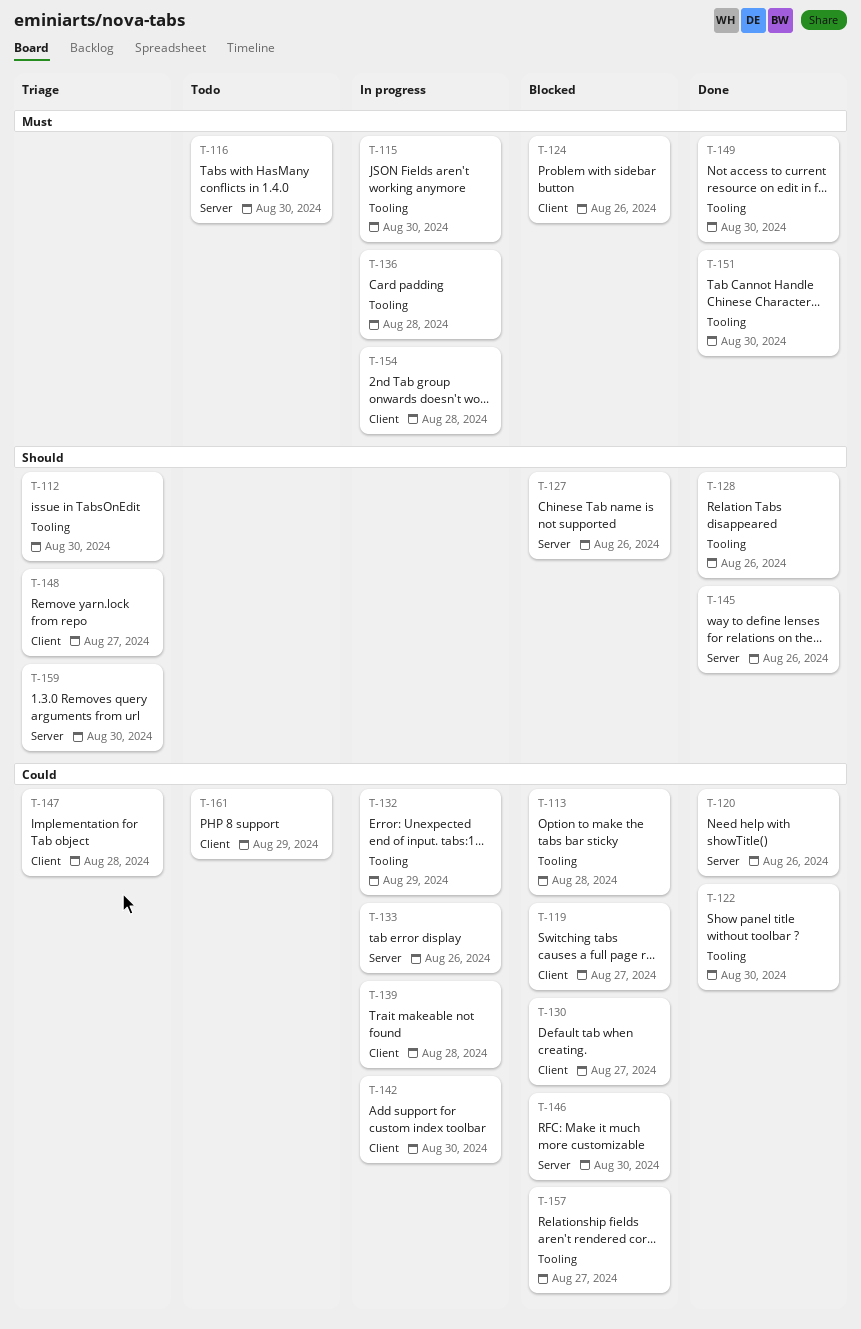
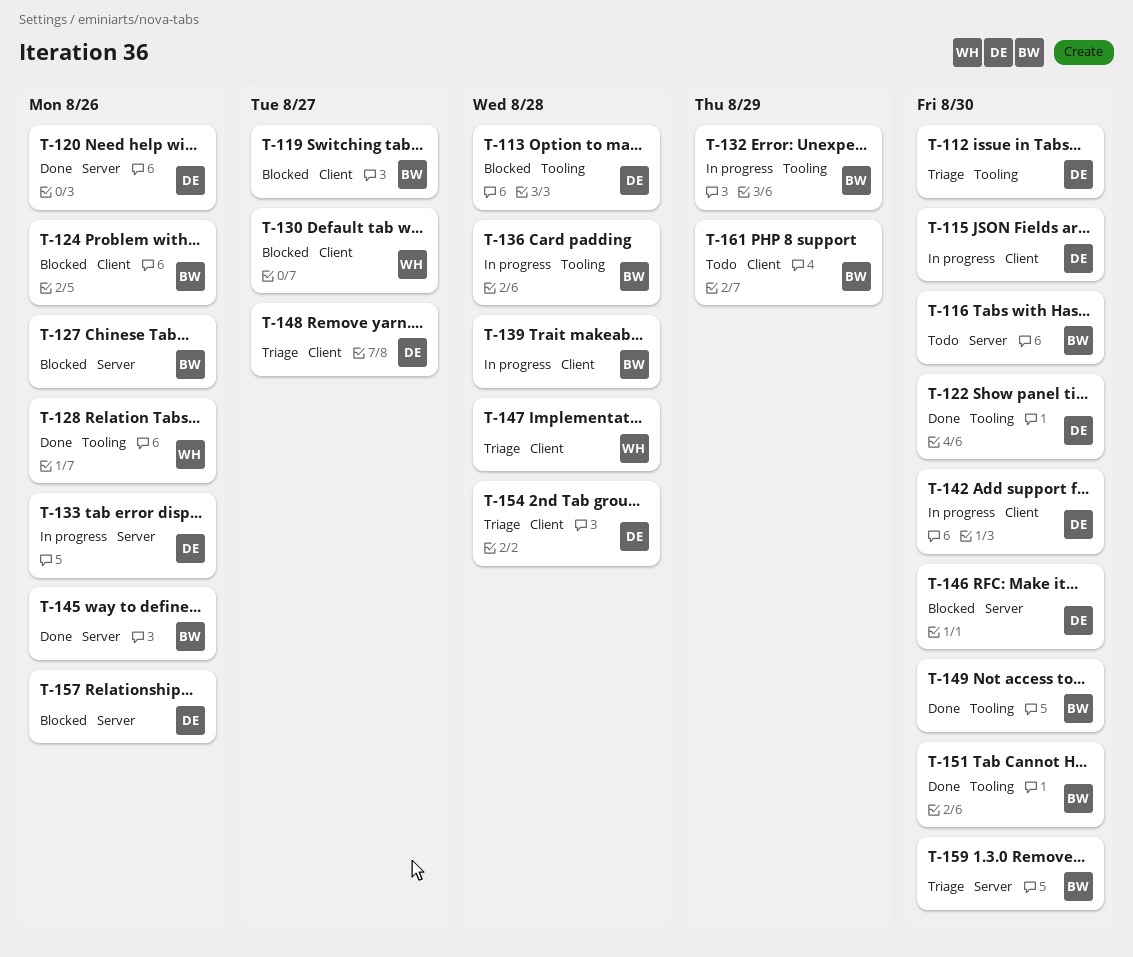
T-115, label: Tooling -> Client
T-154, status: In progress -> Triage
T-157, label: Tooling -> Server
T-157, due: Aug 27 -> Aug 26

